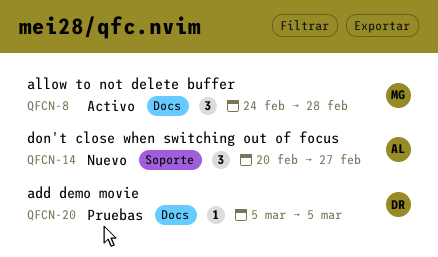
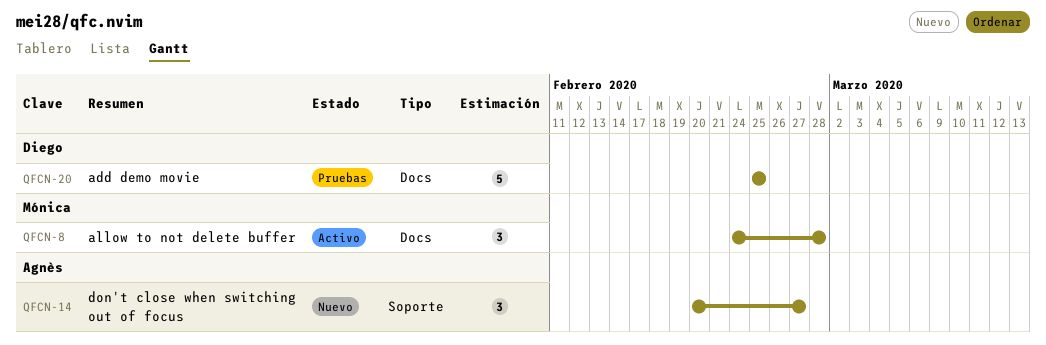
QFCN-20, estimate: 1 -> 5
QFCN-20, start: Mar 5 -> Feb 25
QFCN-20, due: Mar 5 -> Feb 25

